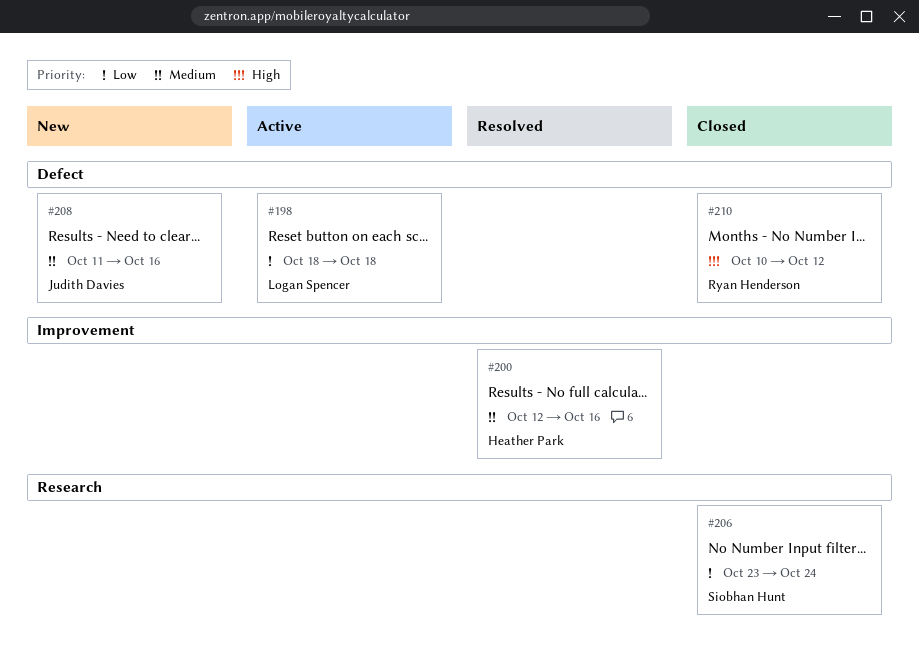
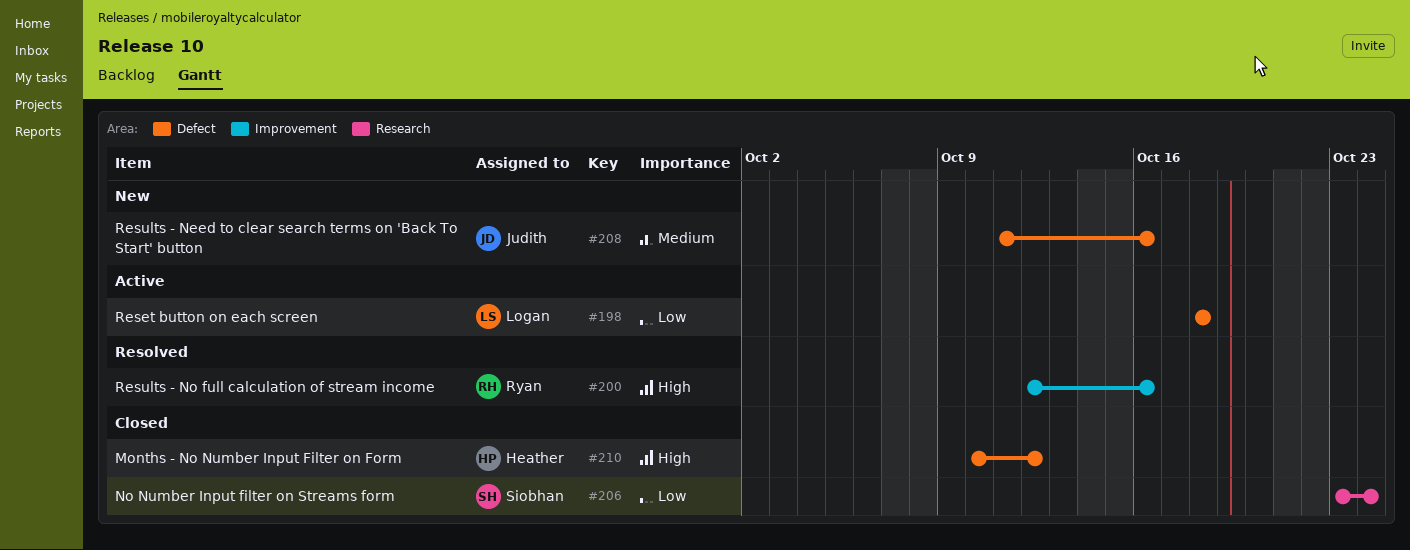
#200, owner: Heather Park -> Ryan Henderson
#200, priority: Medium -> High
#210, owner: Ryan Henderson -> Heather Park

